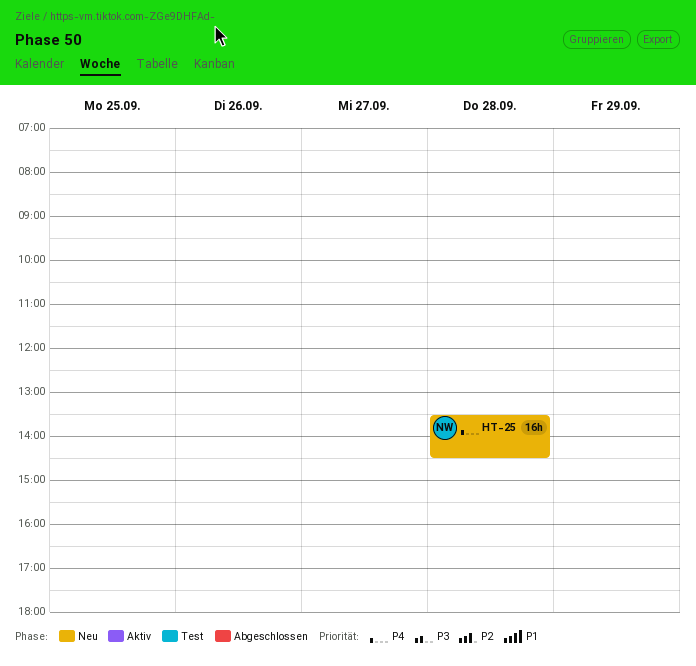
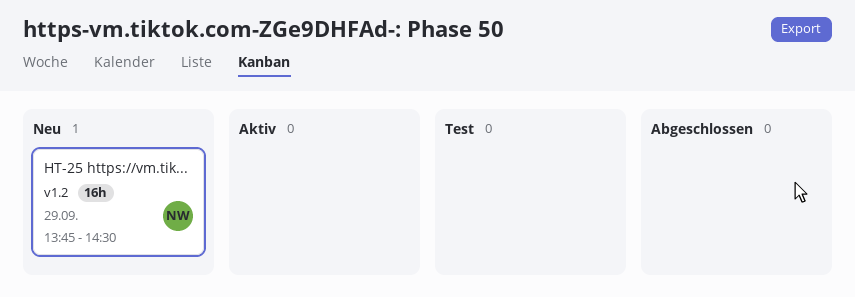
HT-25, day: Sep 28 -> Sep 29
HT-25, begins: 13:30 -> 13:45

